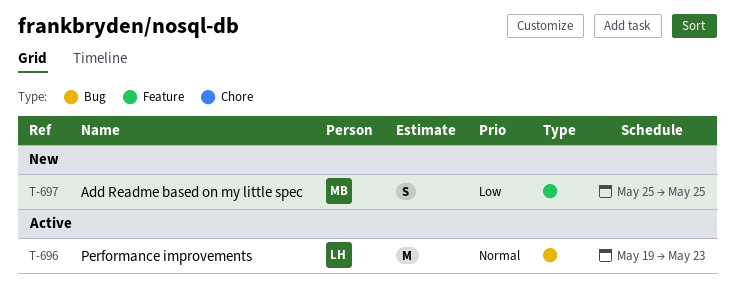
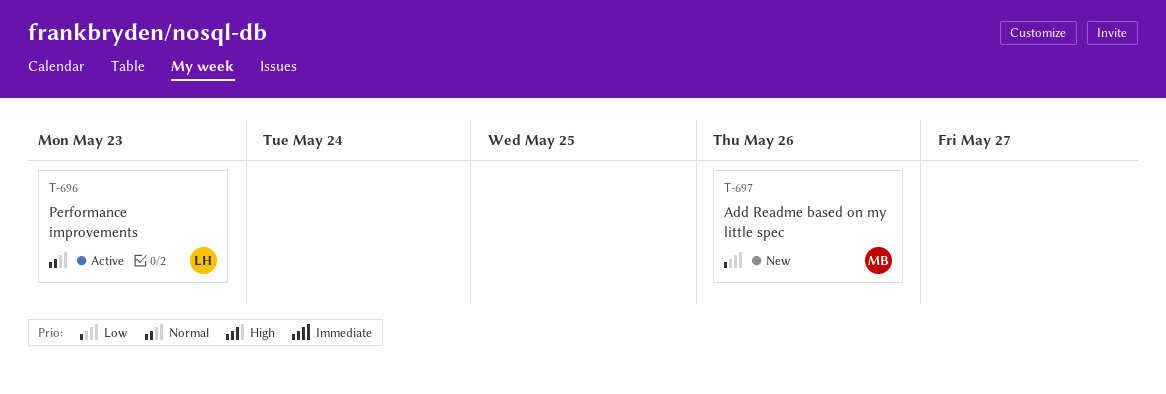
T-697, due: May 25 -> May 26

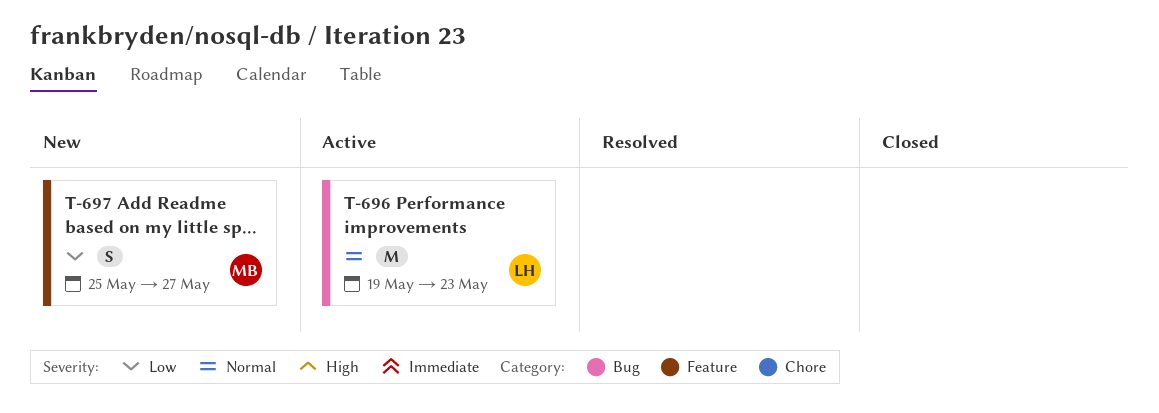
T-697, due: May 26 -> May 27

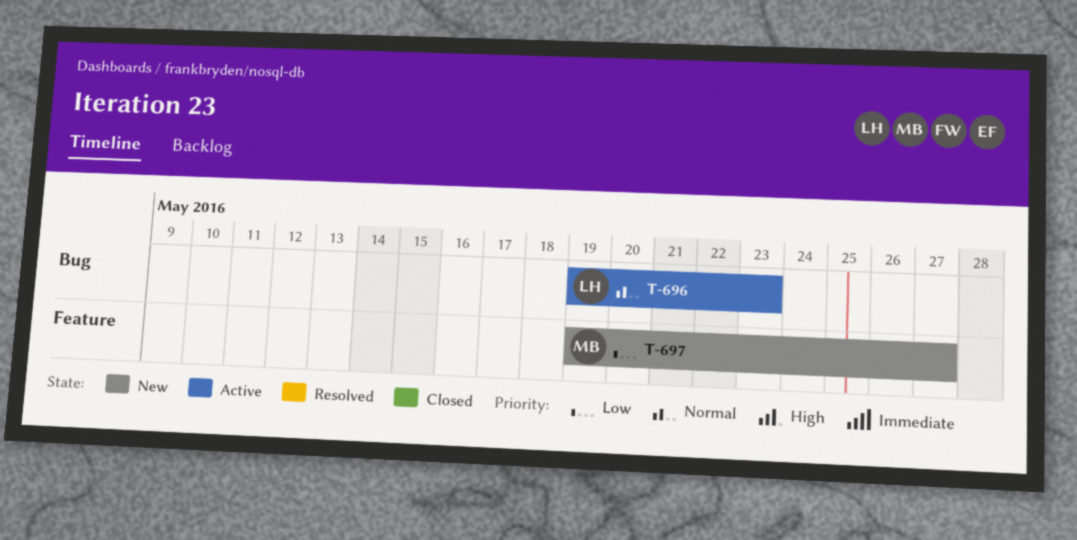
T-697, start: May 25 -> May 19

